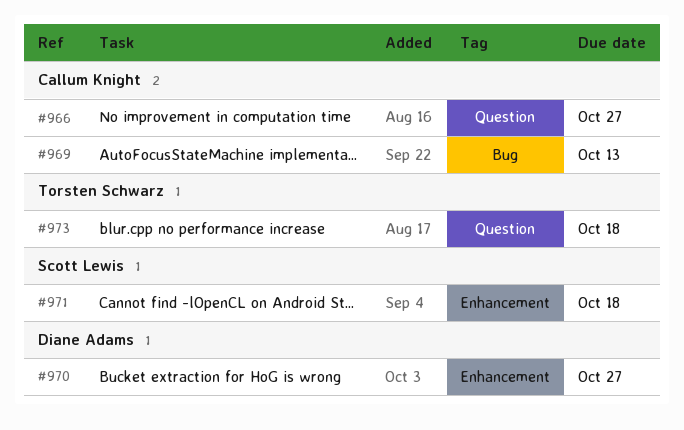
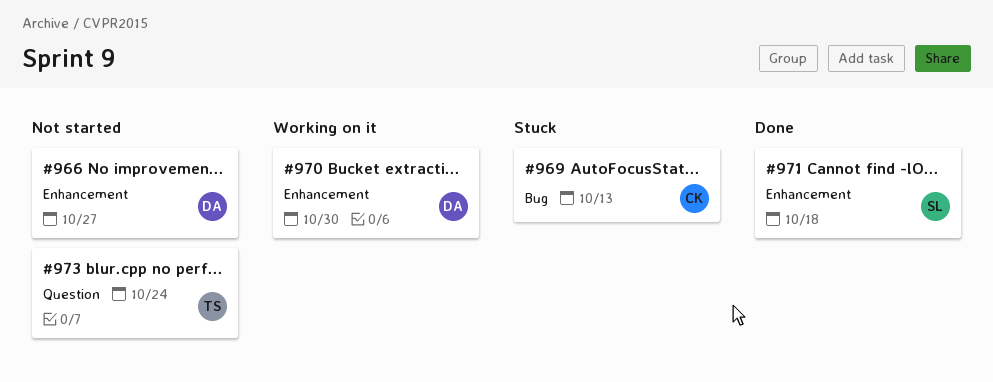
#966, owner: Callum Knight -> Diane Adams
#966, label: Question -> Enhancement
#970, due: Oct 27 -> Oct 30
#973, due: Oct 18 -> Oct 24

